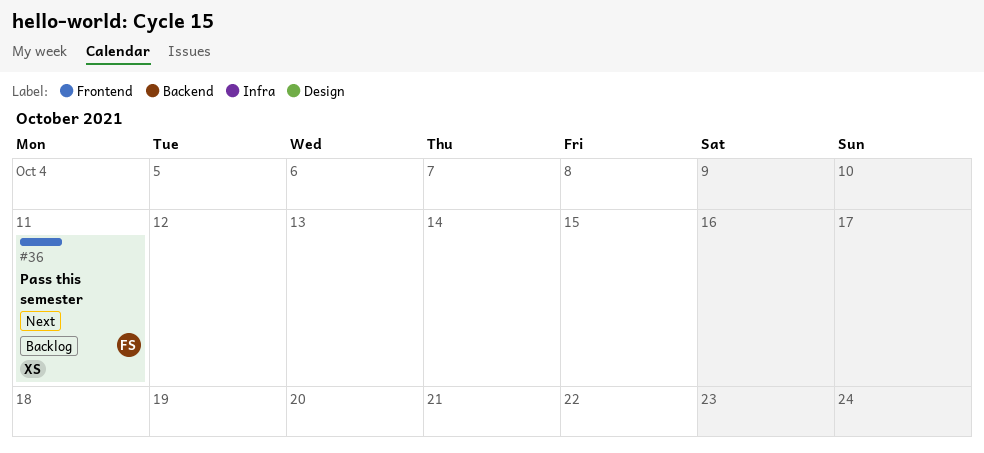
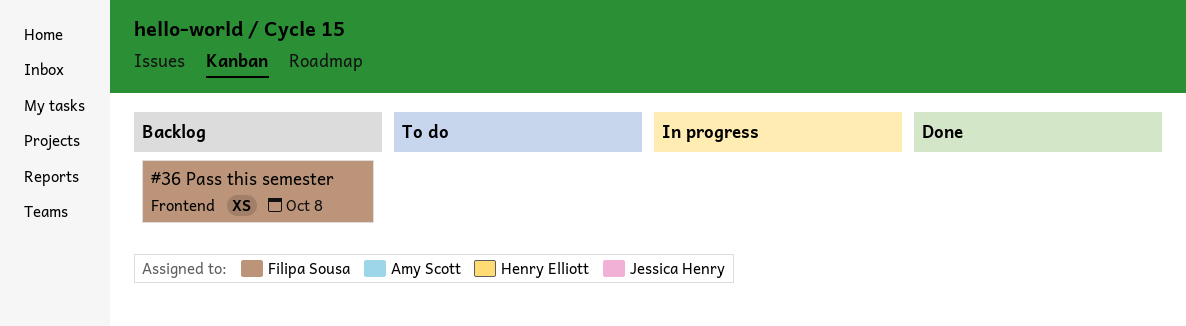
#36, due: Oct 11 -> Oct 8

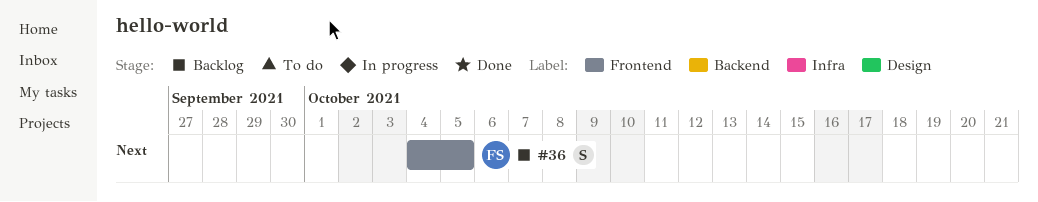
#36, estimate: XS -> S
#36, due: Oct 8 -> Oct 5

